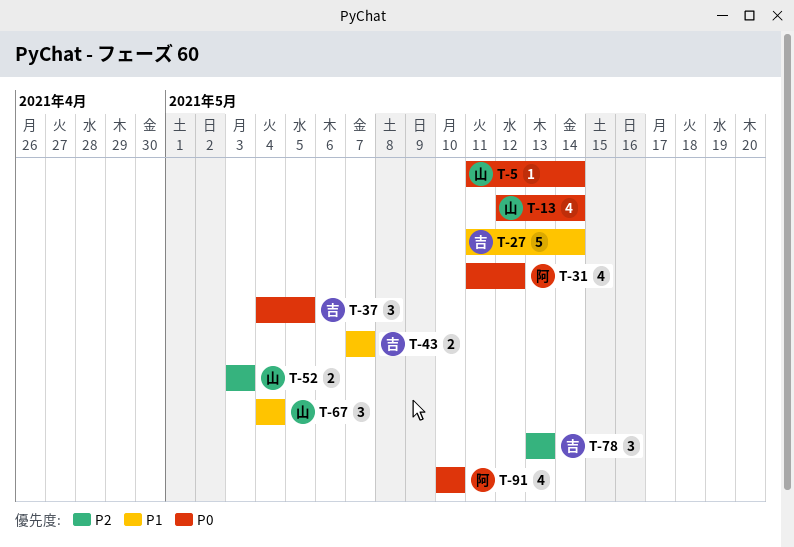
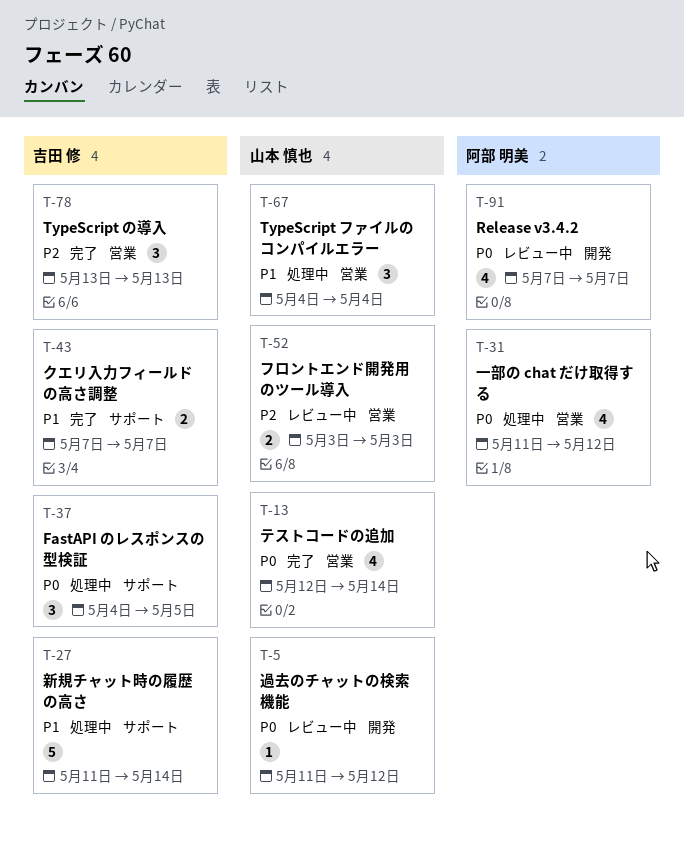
T-5, due: May 14 -> May 12
T-91, start: May 10 -> May 7
T-91, due: May 10 -> May 7

